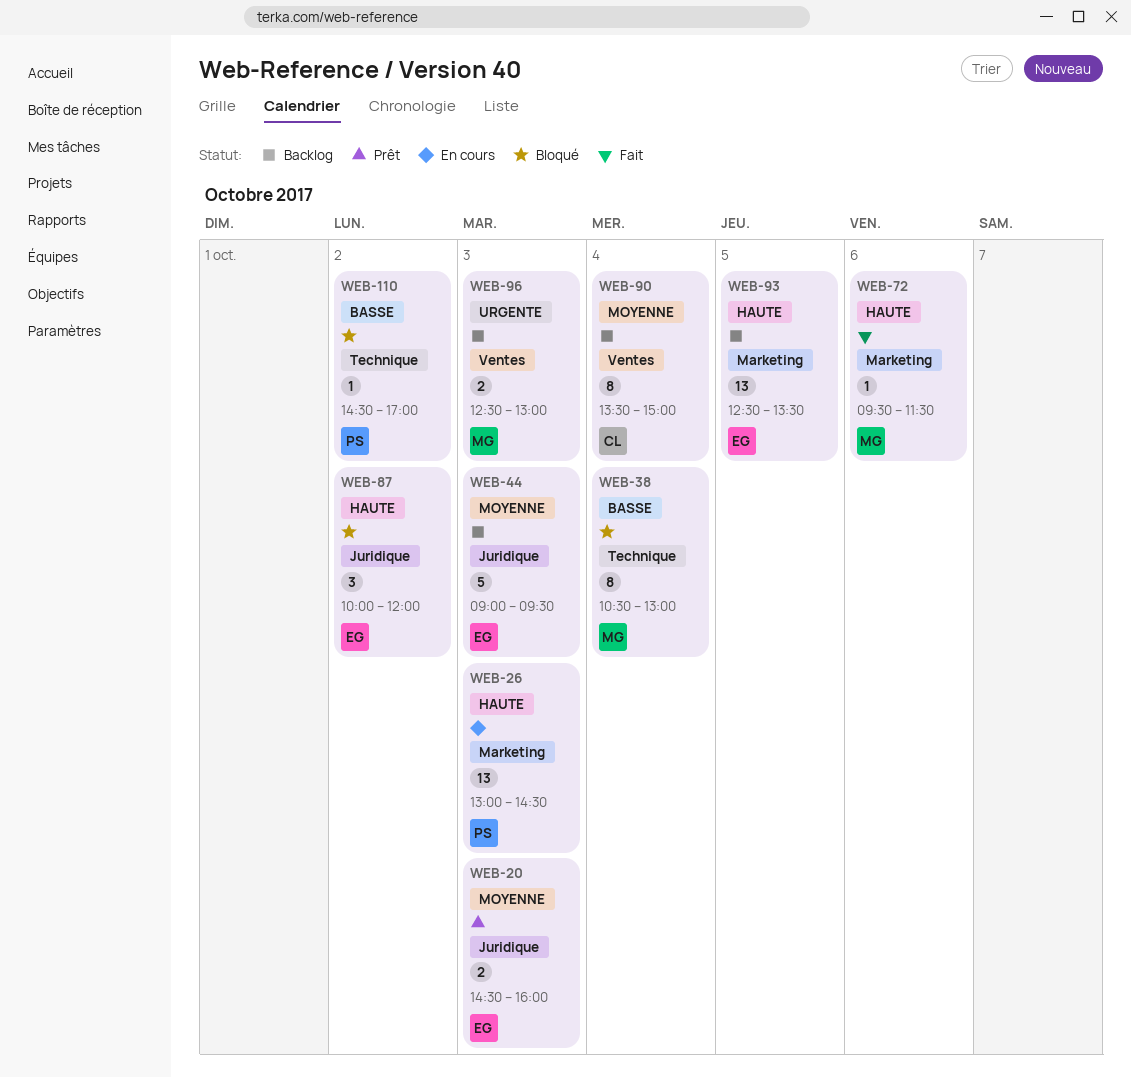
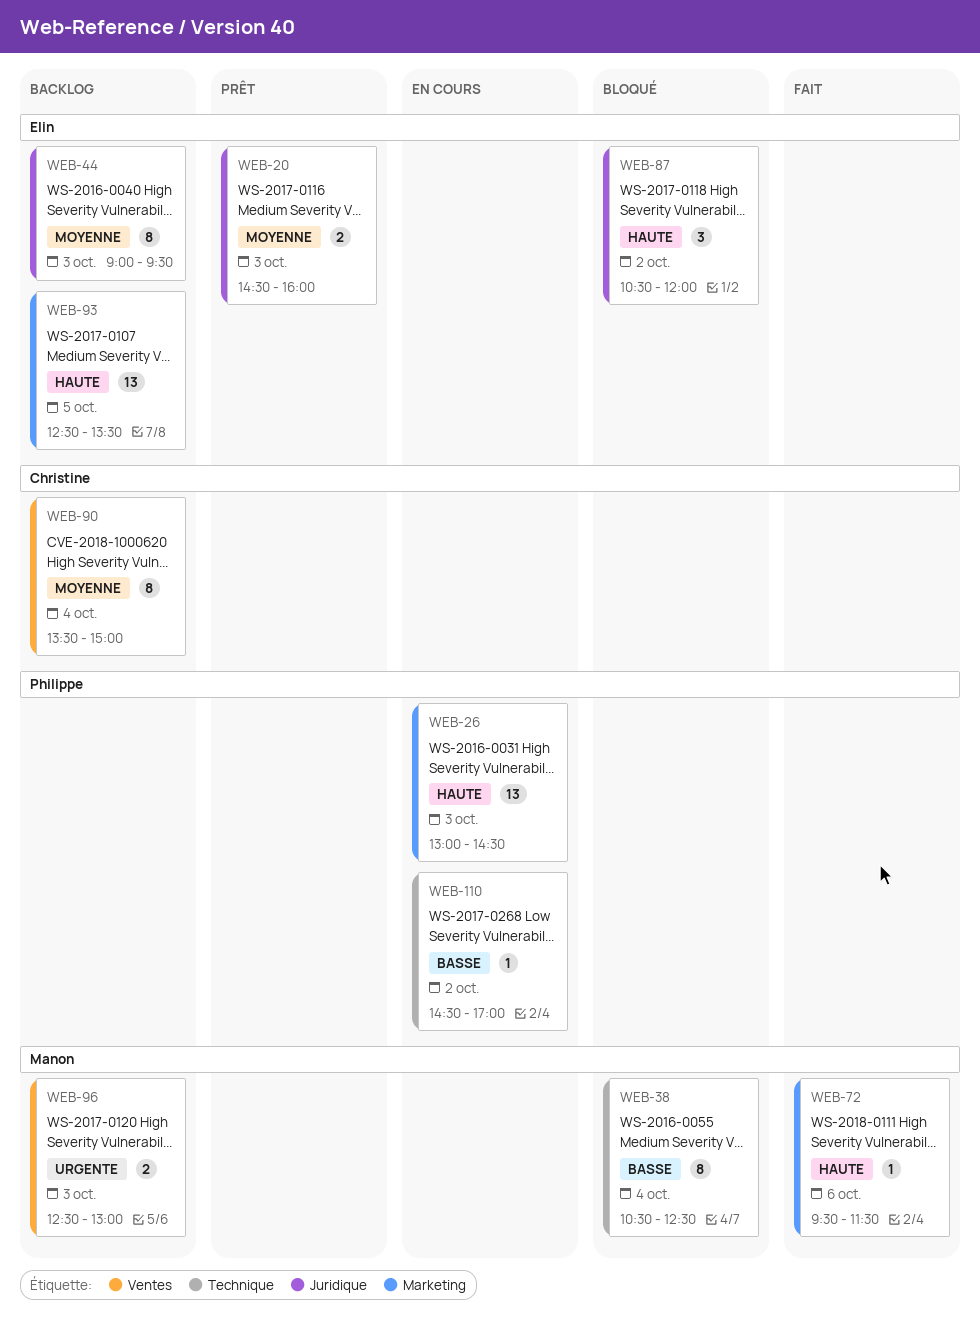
WEB-38, ends: 13:00 -> 12:30
WEB-44, estimate: 5 -> 8
WEB-87, begins: 10:00 -> 10:30
WEB-110, status: Bloqué -> En cours

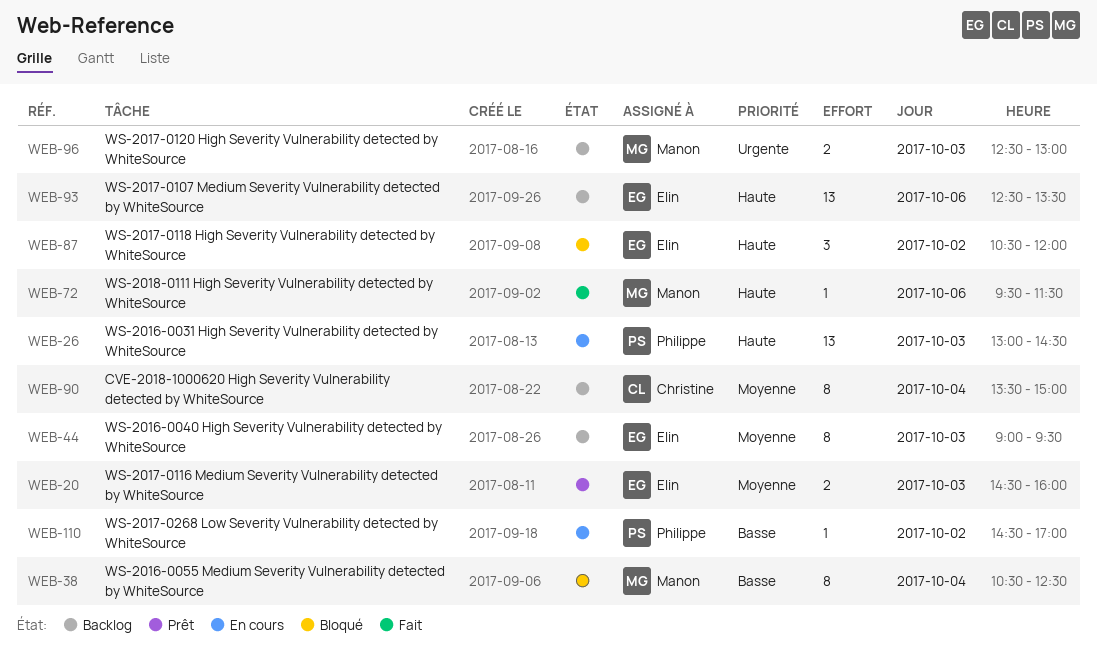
WEB-93, day: Oct 5 -> Oct 6

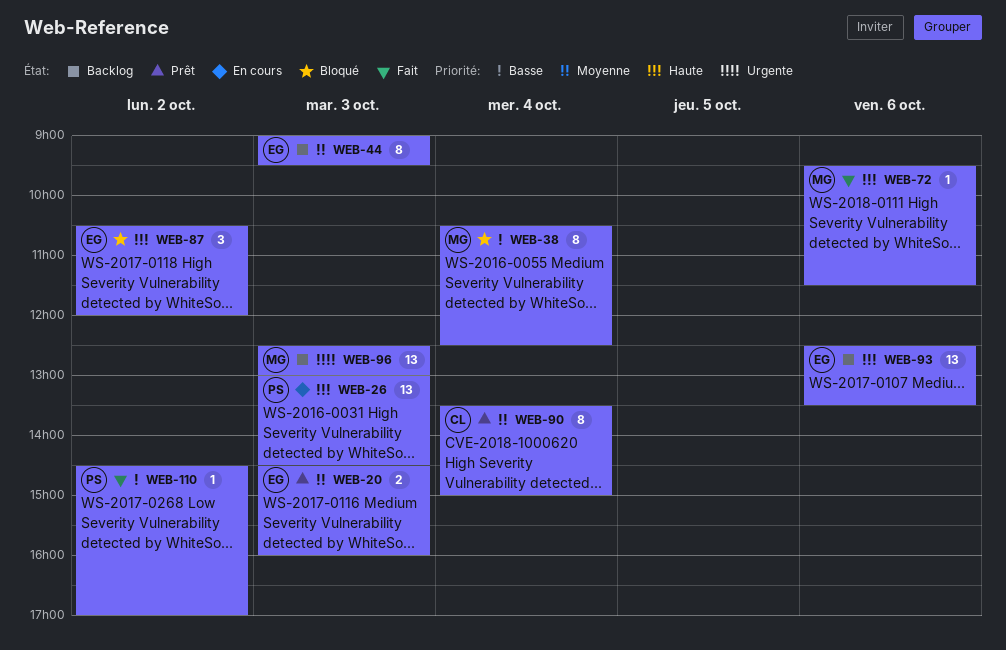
WEB-90, status: Backlog -> Prêt
WEB-96, estimate: 2 -> 13
WEB-110, status: En cours -> Fait

